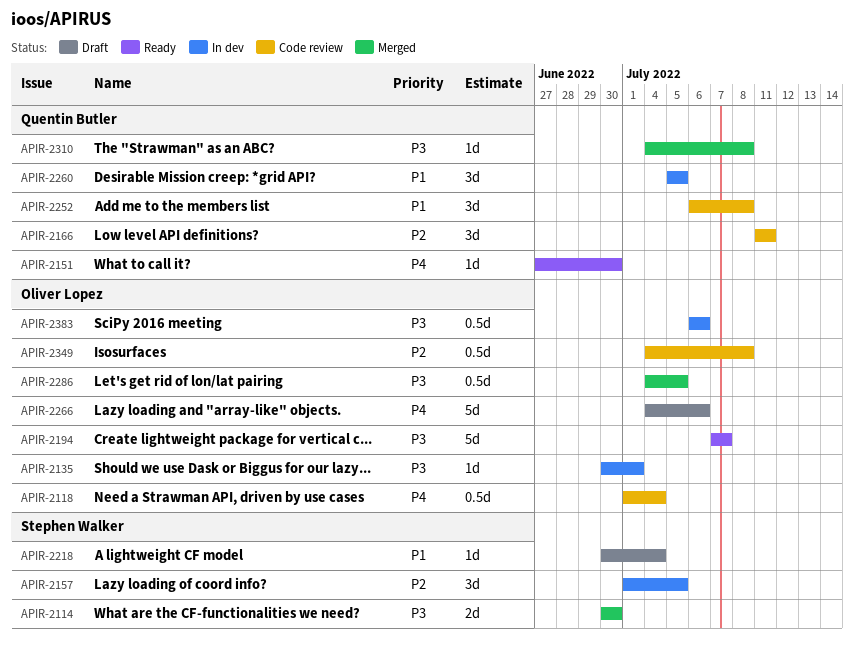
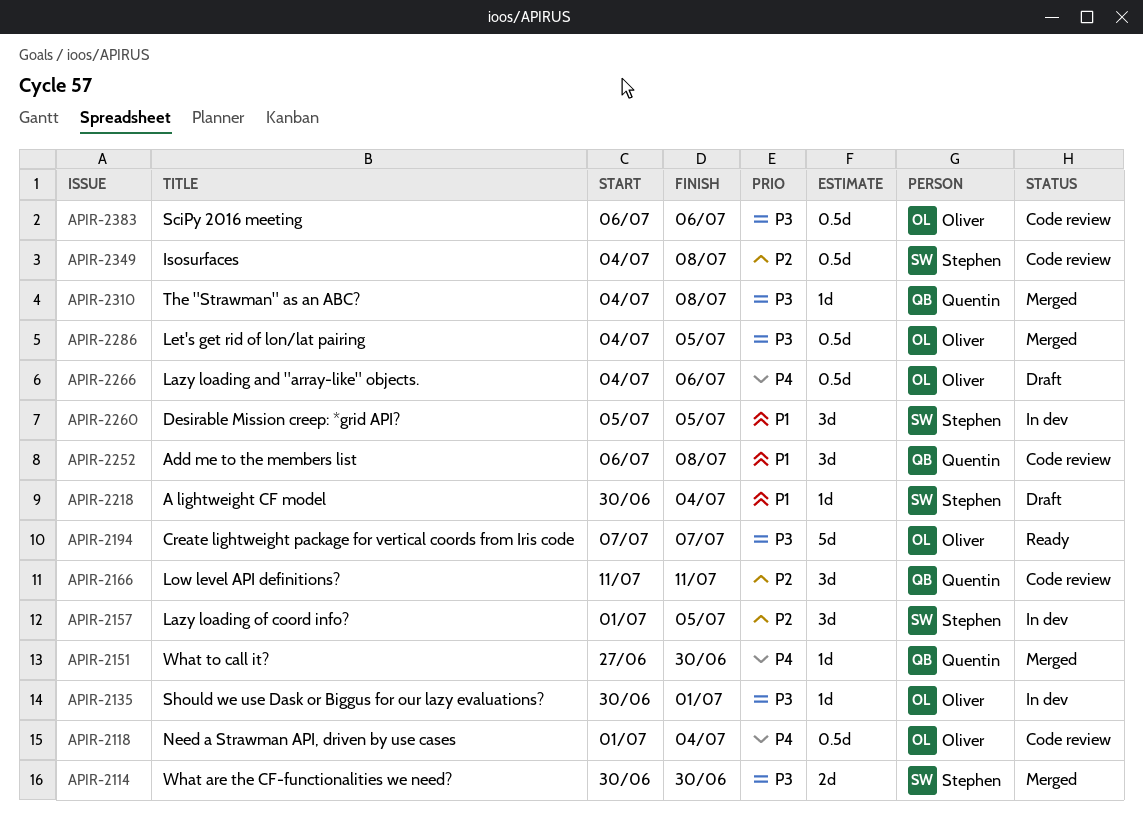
APIR-2151, status: Ready -> Merged
APIR-2260, owner: Quentin Butler -> Stephen Walker
APIR-2266, estimate: 5d -> 0.5d
APIR-2349, owner: Oliver Lopez -> Stephen Walker
APIR-2383, status: In dev -> Code review

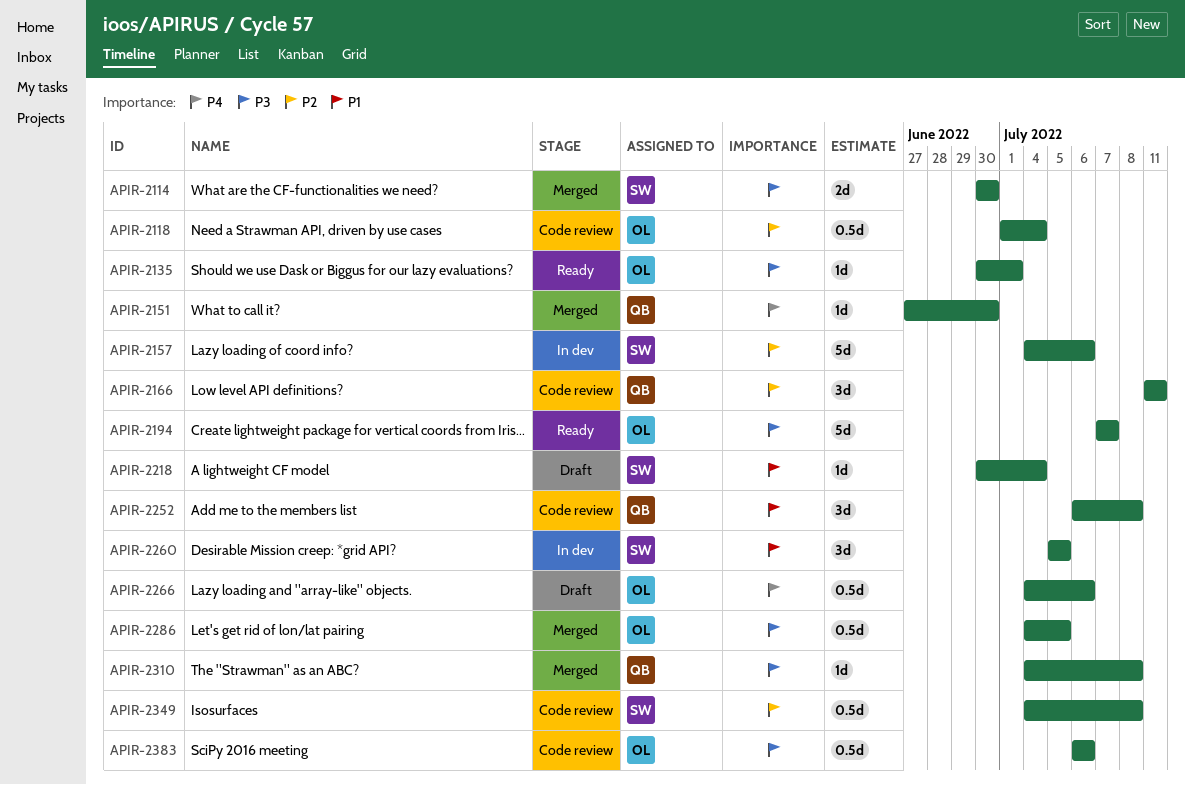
APIR-2118, priority: P4 -> P2
APIR-2135, status: In dev -> Ready
APIR-2157, estimate: 3d -> 5d
APIR-2157, start: Jul 1 -> Jul 4
APIR-2157, due: Jul 5 -> Jul 6

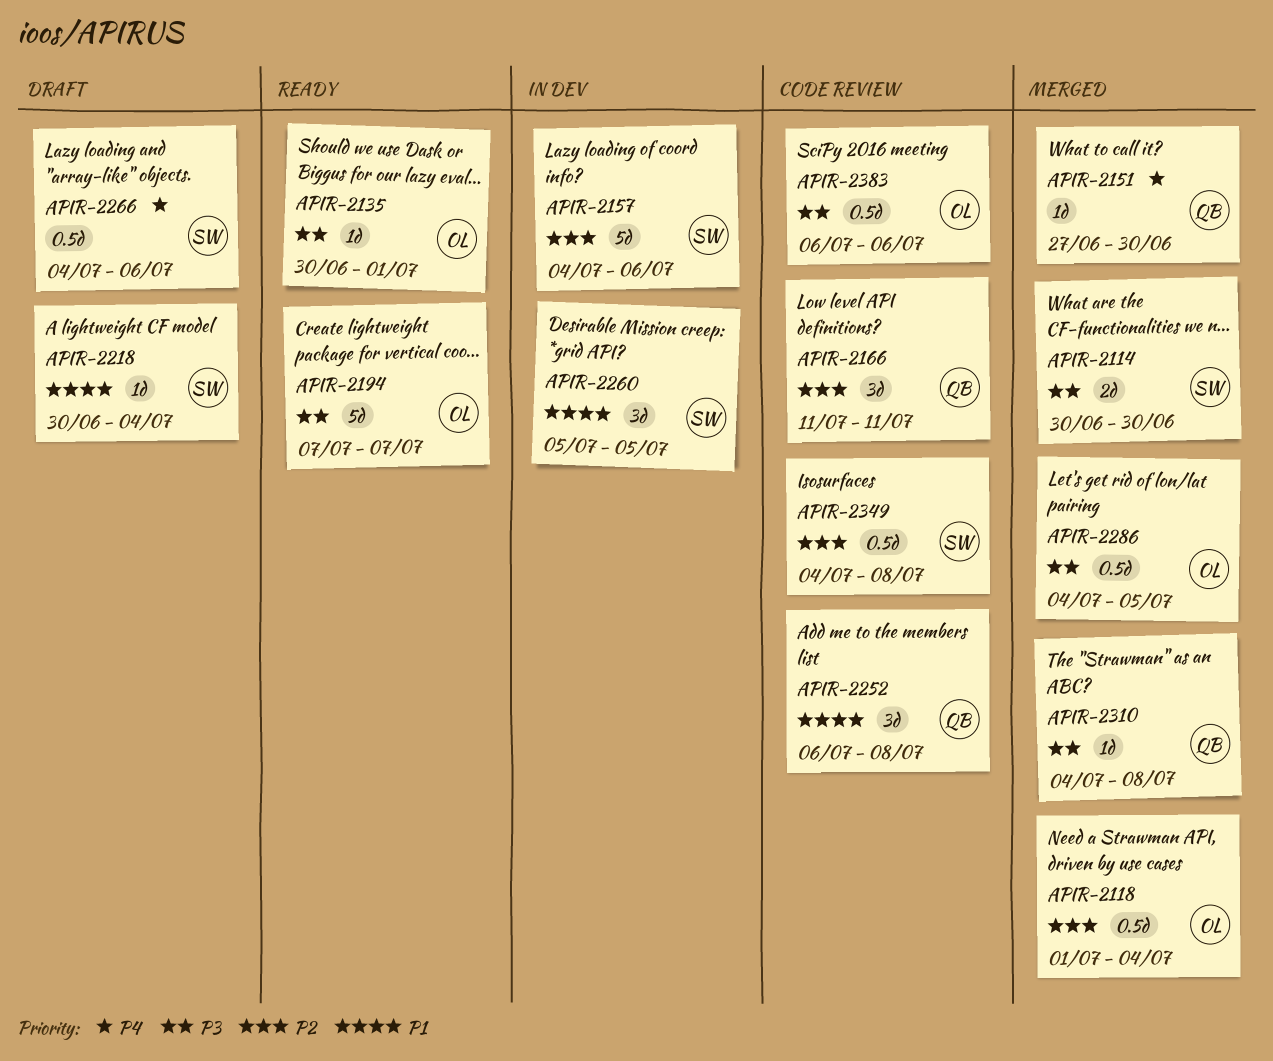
APIR-2118, status: Code review -> Merged
APIR-2266, owner: OL -> SW

